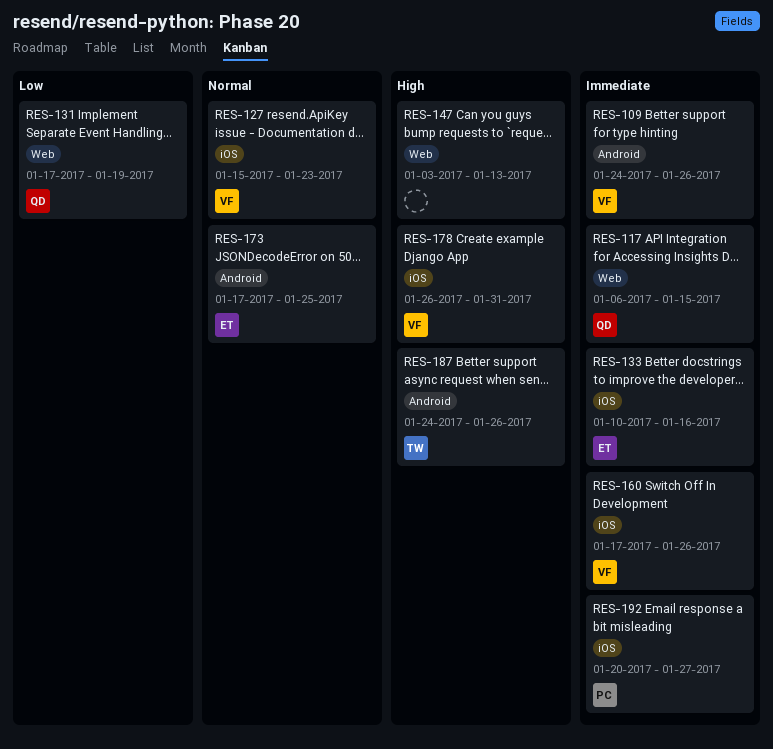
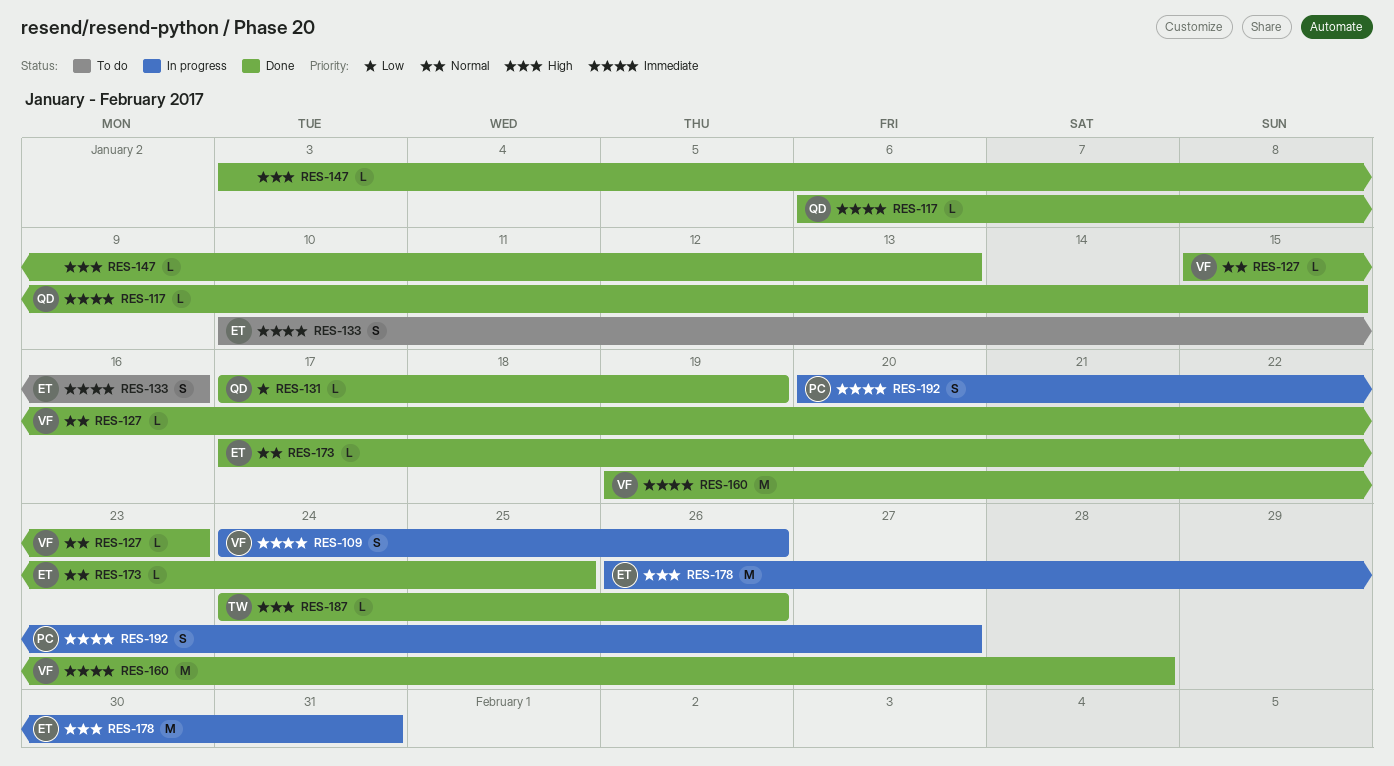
RES-160, start: Jan 17 -> Jan 19
RES-160, due: Jan 26 -> Jan 28
RES-178, owner: VF -> ET

